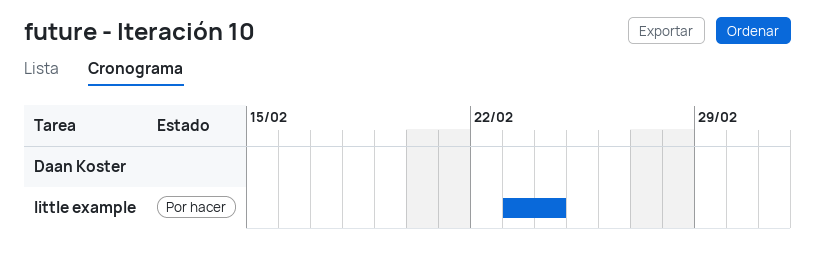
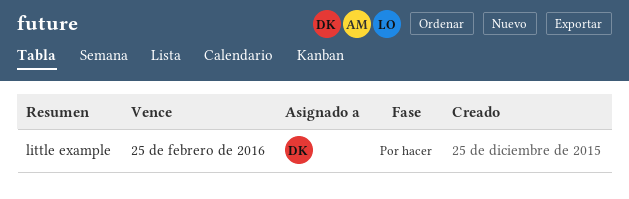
little example, due: Feb 24 -> Feb 25

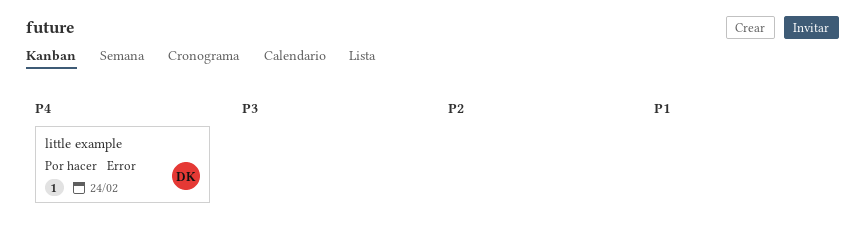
little example, due: Feb 25 -> Feb 24

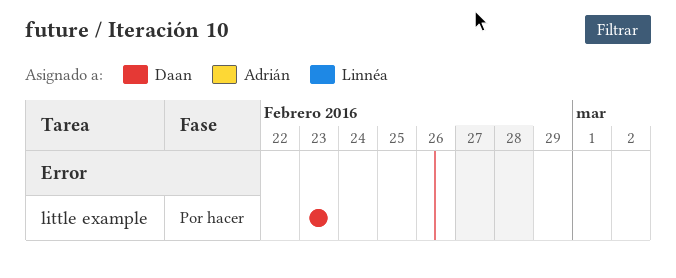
little example, due: Feb 24 -> Feb 23

